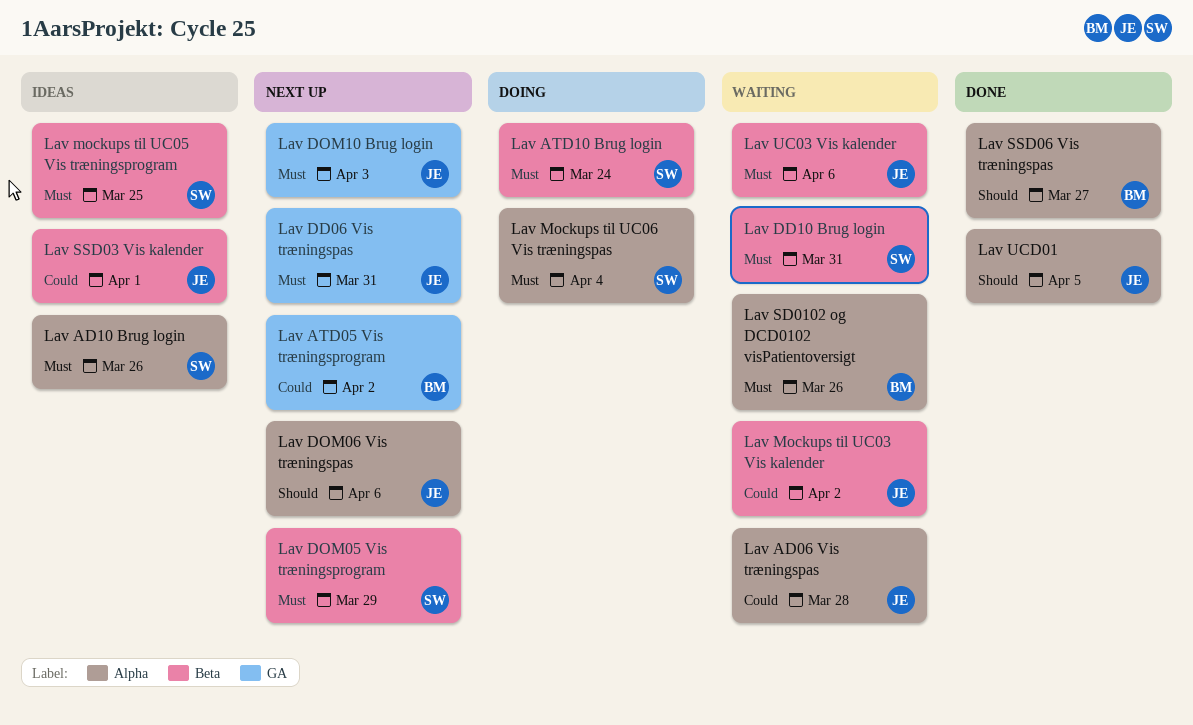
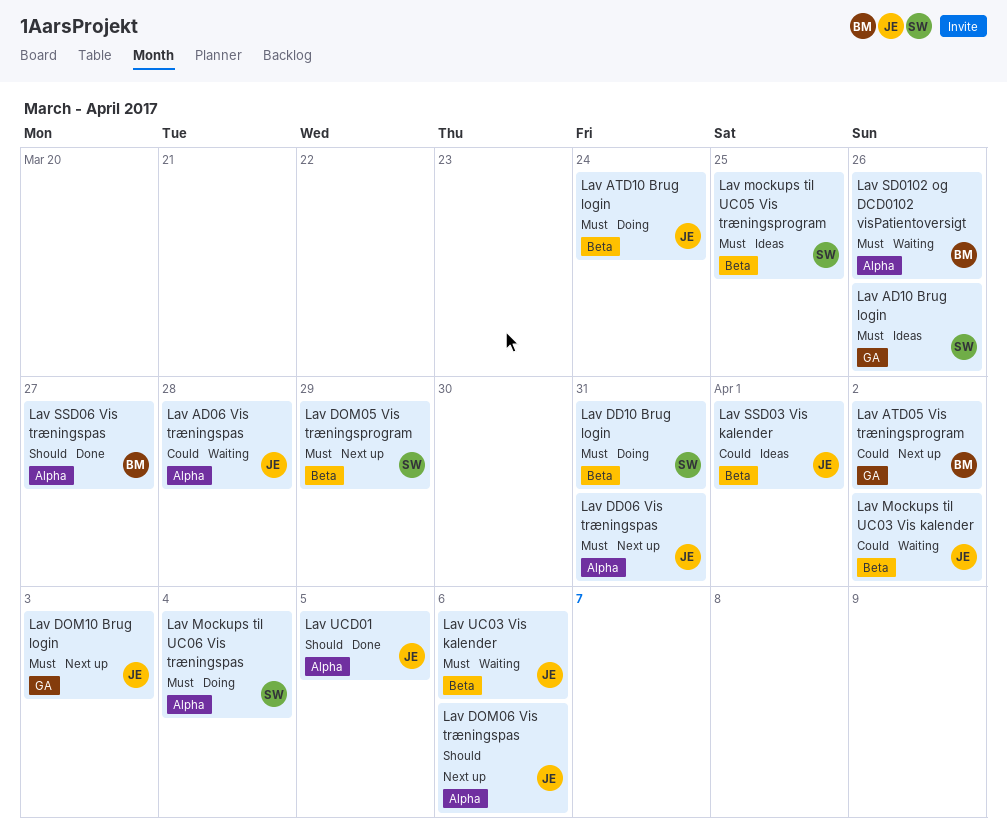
Lav AD10 Brug login, label: Alpha -> GA
Lav ATD10 Brug login, owner: SW -> JE
Lav DD06 Vis træningspas, label: GA -> Alpha
Lav DD10 Brug login, status: Waiting -> Doing

